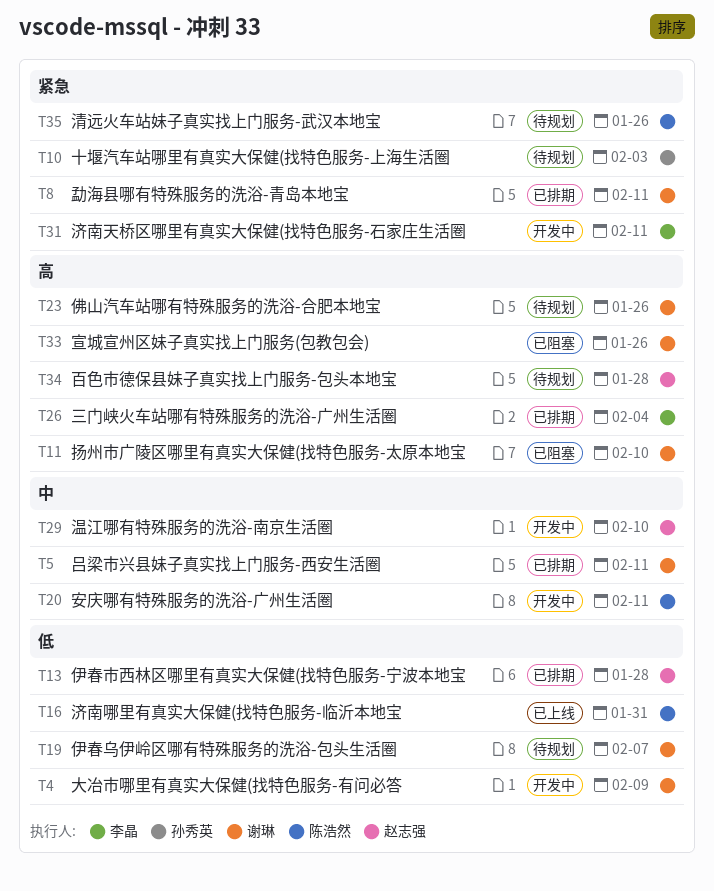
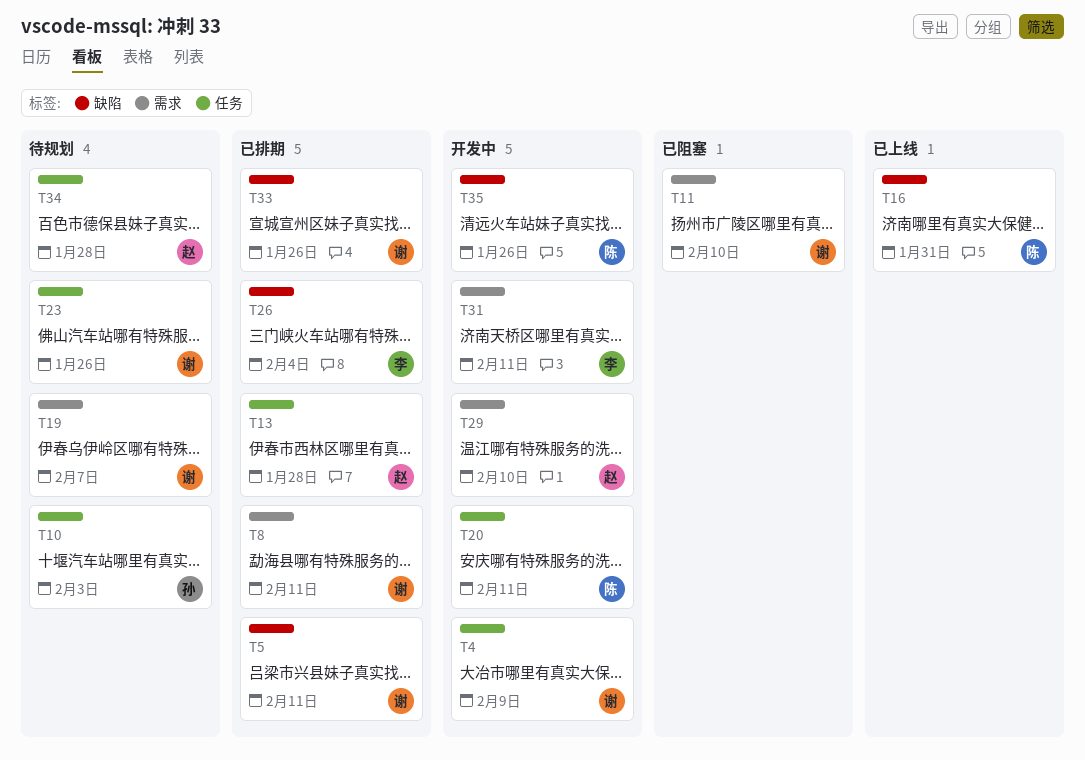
T33, status: 已阻塞 -> 已排期
T35, status: 待规划 -> 开发中

